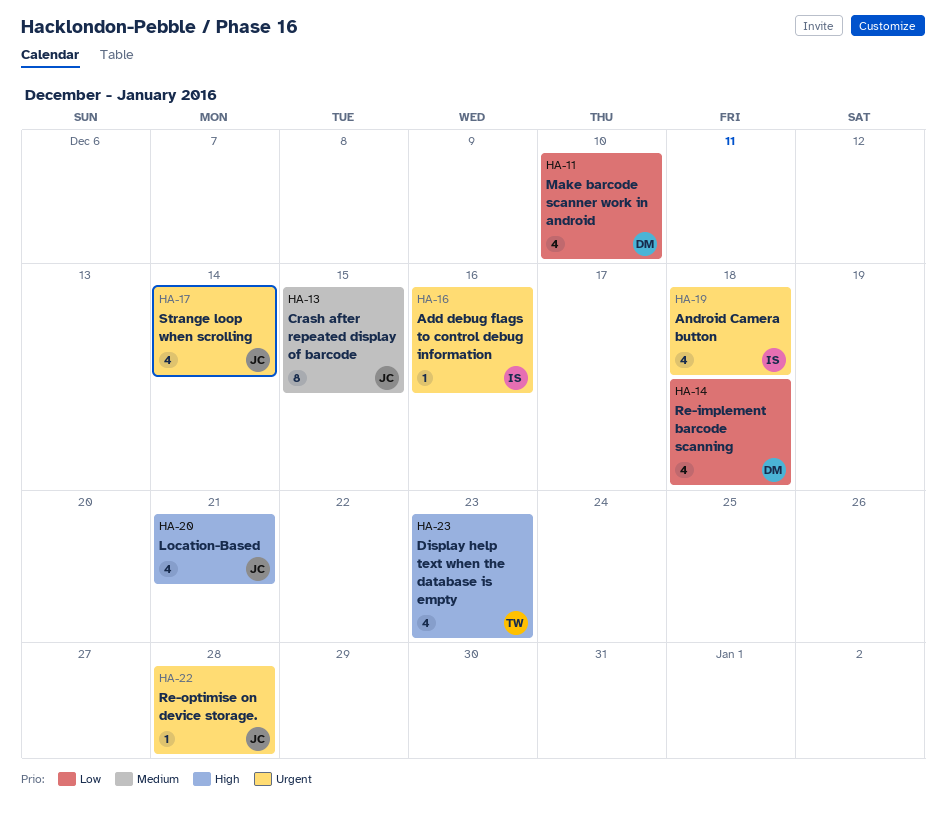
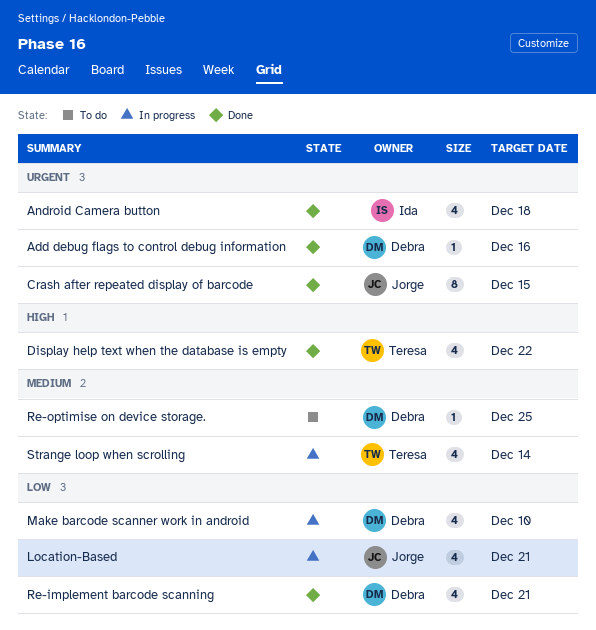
Add debug flags to control debug information, owner: Ida -> Debra
Crash after repeated display of barcode, priority: Medium -> Urgent
Display help text when the database is empty, due: Dec 23 -> Dec 22
Location-Based, priority: High -> Low
Re-implement barcode scanning, due: Dec 18 -> Dec 21
Re-optimise on device storage., owner: Jorge -> Debra
Re-optimise on device storage., priority: Urgent -> Medium
Re-optimise on device storage., due: Dec 28 -> Dec 25
Strange loop when scrolling, owner: Jorge -> Teresa
Strange loop when scrolling, priority: Urgent -> Medium

